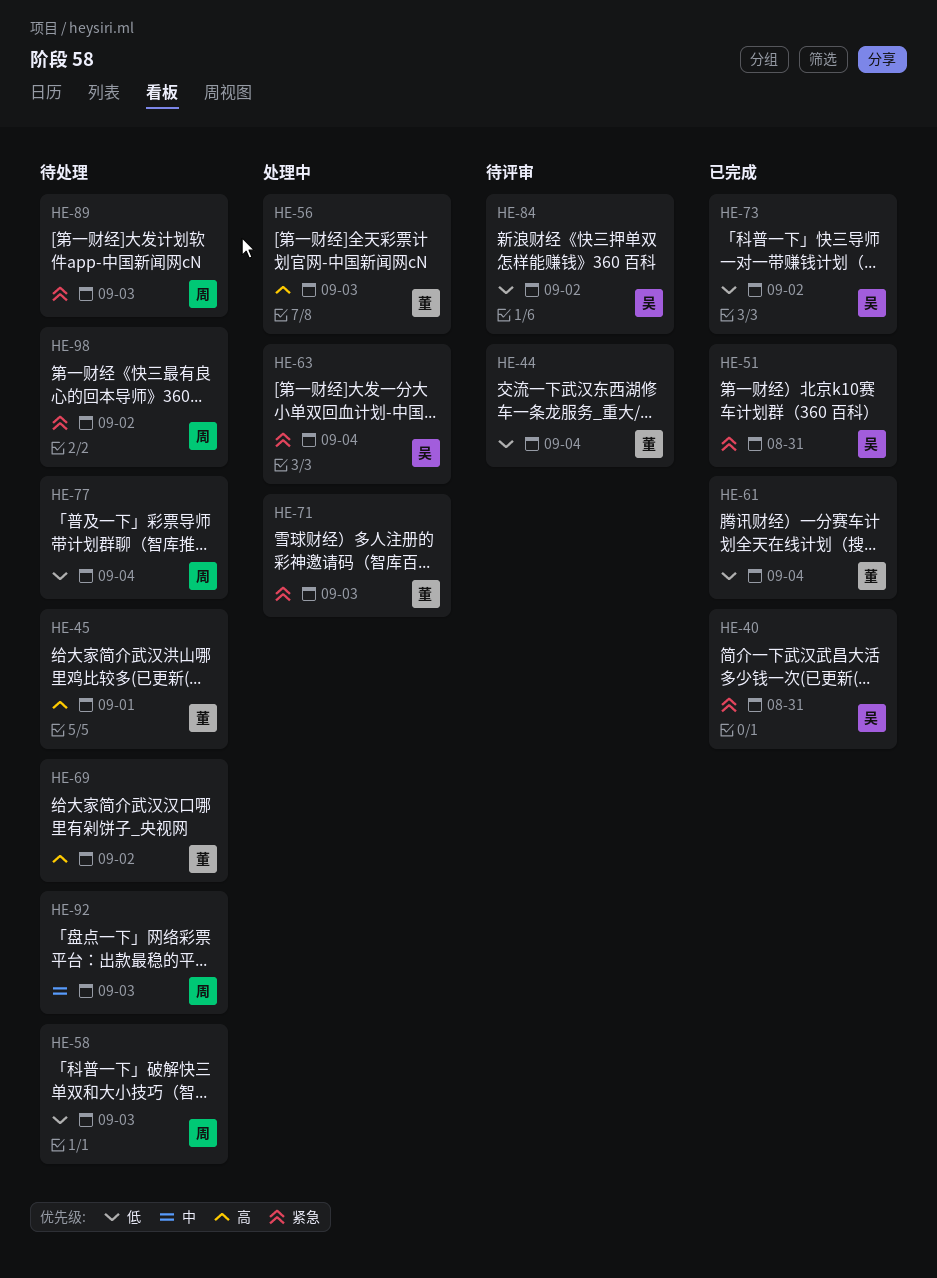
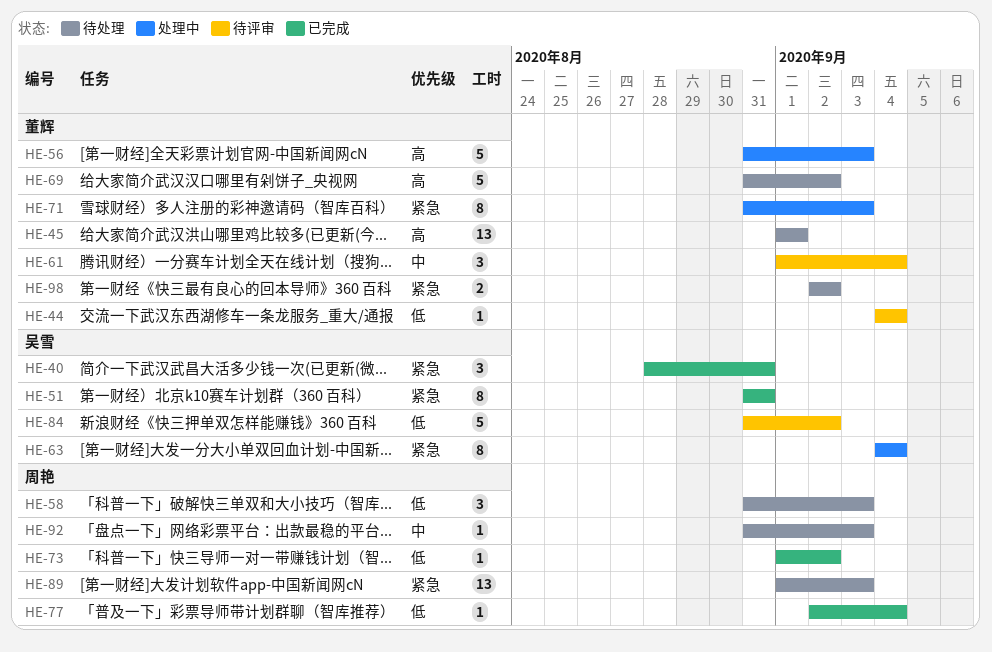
HE-61, status: 已完成 -> 待评审
HE-61, priority: 低 -> 中
HE-73, owner: 吴雪 -> 周艳
HE-77, status: 待处理 -> 已完成
HE-98, owner: 周艳 -> 董辉

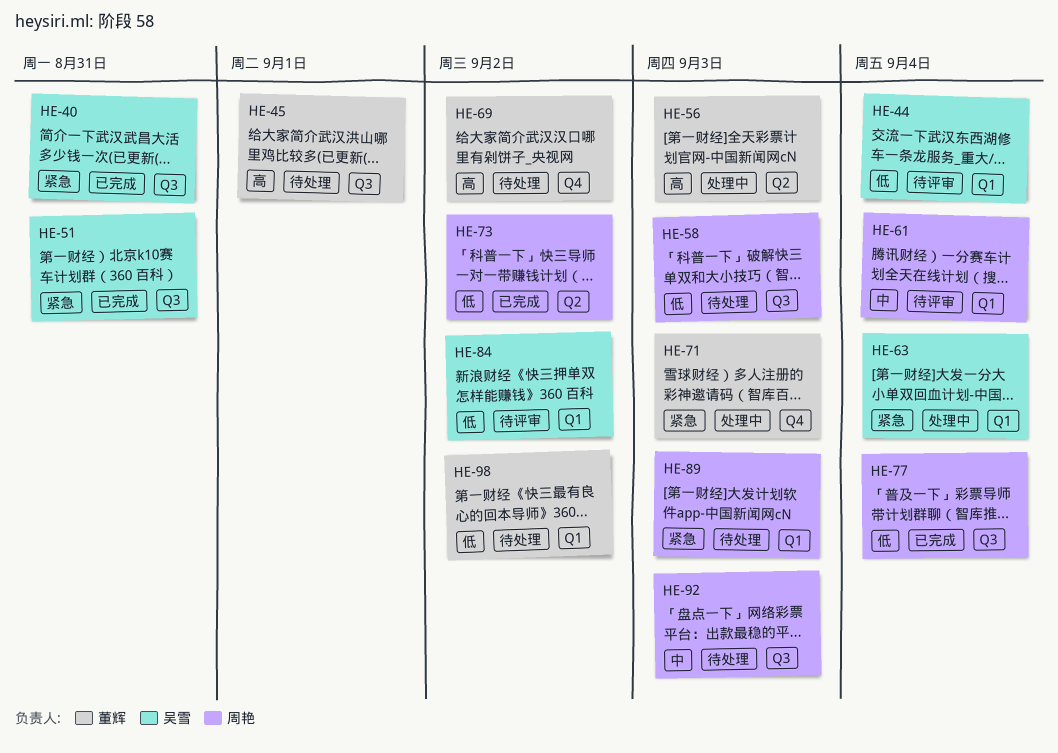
HE-44, owner: 董辉 -> 吴雪
HE-61, owner: 董辉 -> 周艳
HE-98, priority: 紧急 -> 低

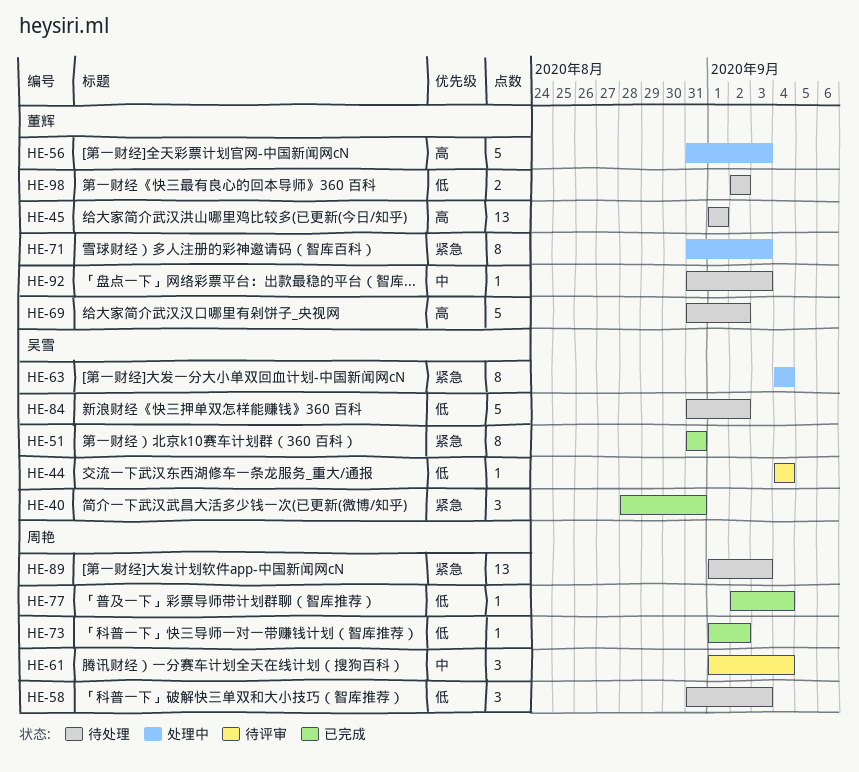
HE-84, status: 待评审 -> 待处理
HE-92, owner: 周艳 -> 董辉

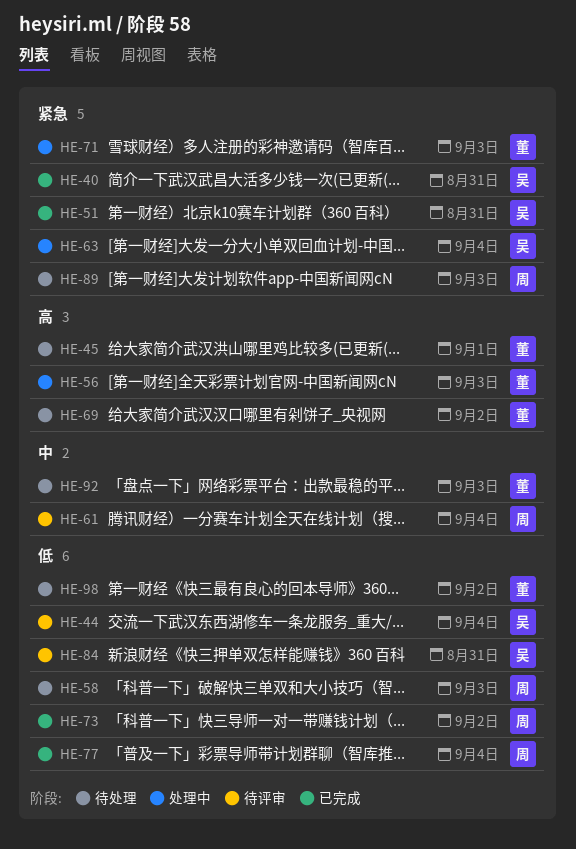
HE-84, status: 待处理 -> 待评审
HE-84, due: Sep 2 -> Aug 31

